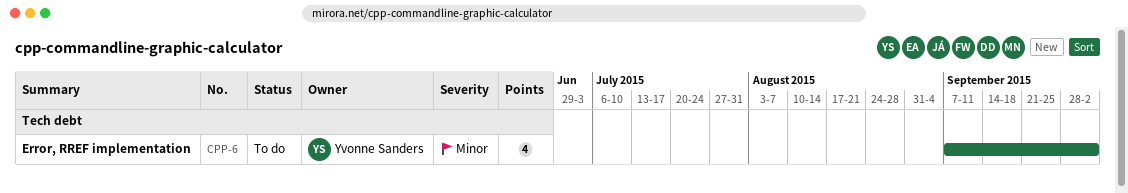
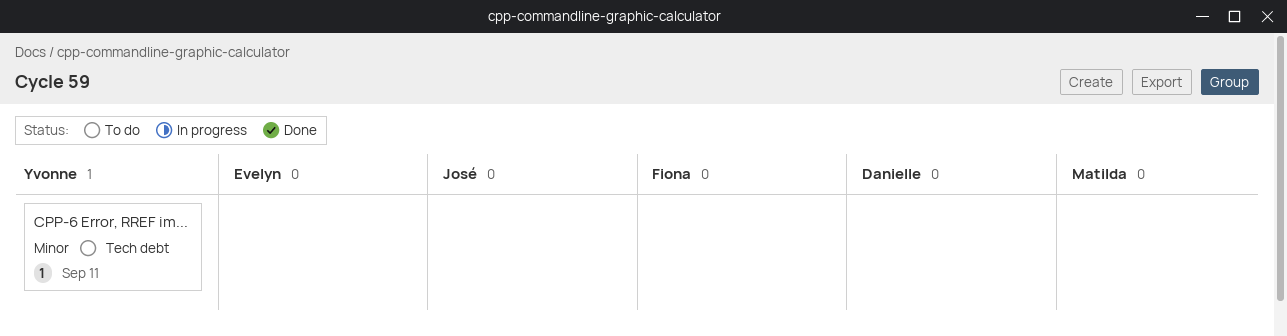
CPP-6, estimate: 4 -> 1
CPP-6, due: Oct 2 -> Sep 11

